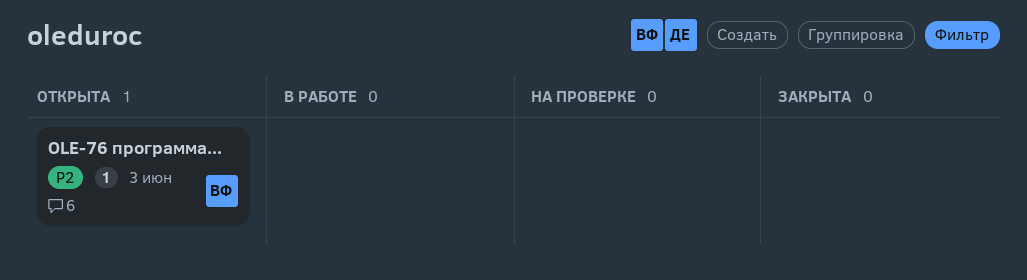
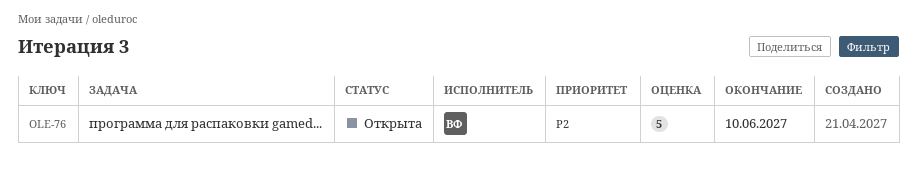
OLE-76, estimate: 1 -> 5
OLE-76, due: Jun 3 -> Jun 10

